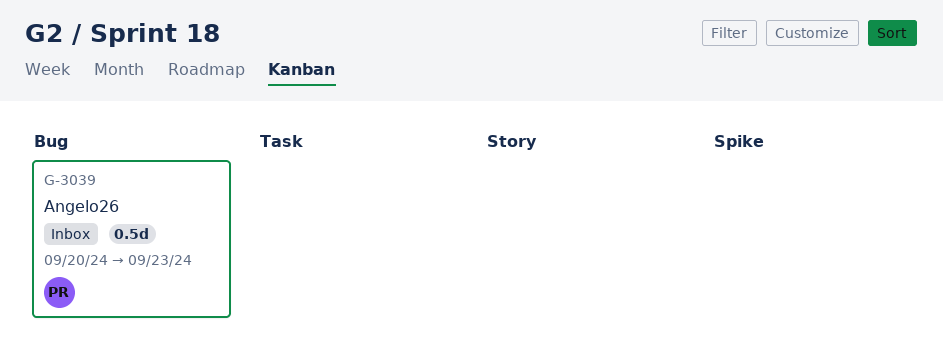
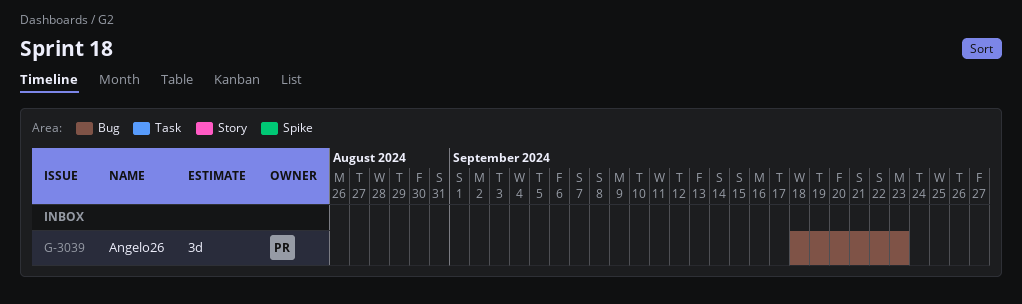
G-3039, estimate: 0.5d -> 3d
G-3039, start: Sep 20 -> Sep 18

